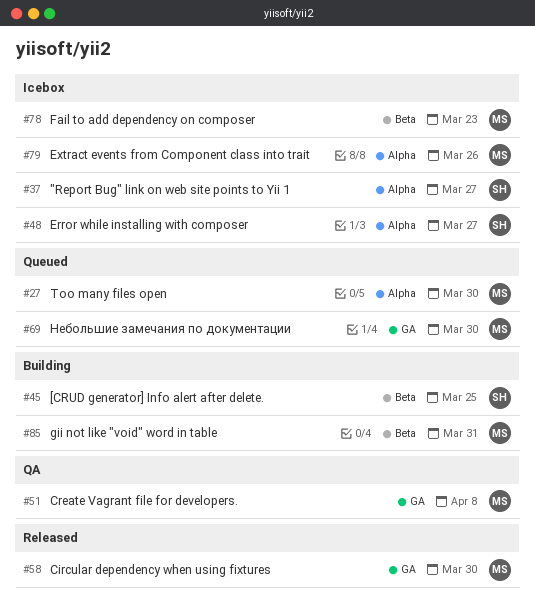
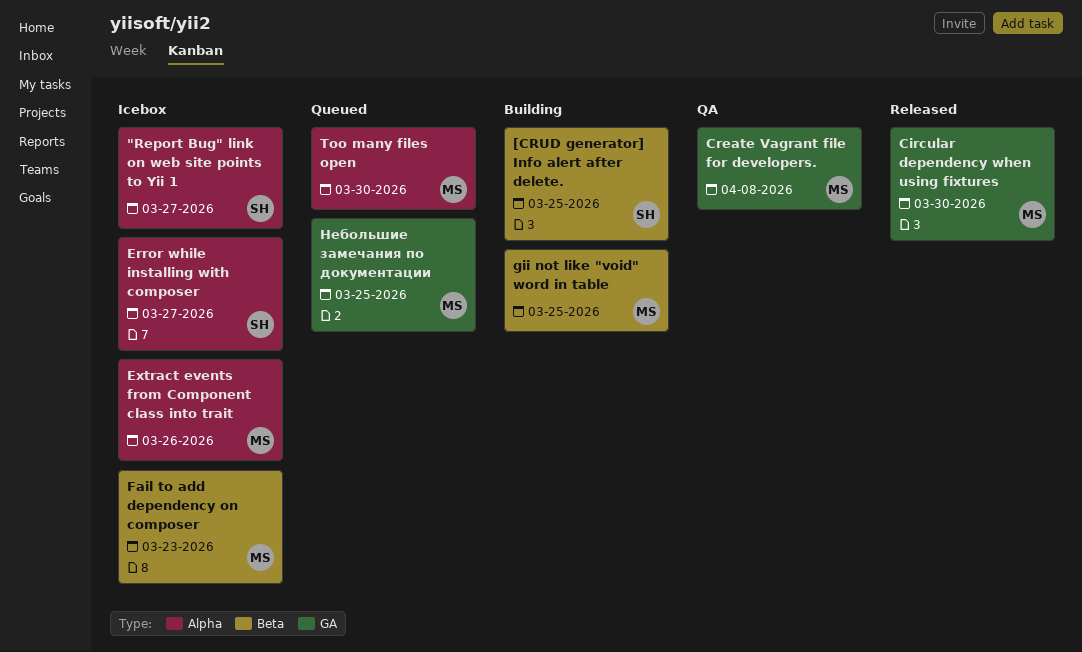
gii not like "void" word in table, due: Mar 31 -> Mar 25
Небольшие замечания по документации, due: Mar 30 -> Mar 25

